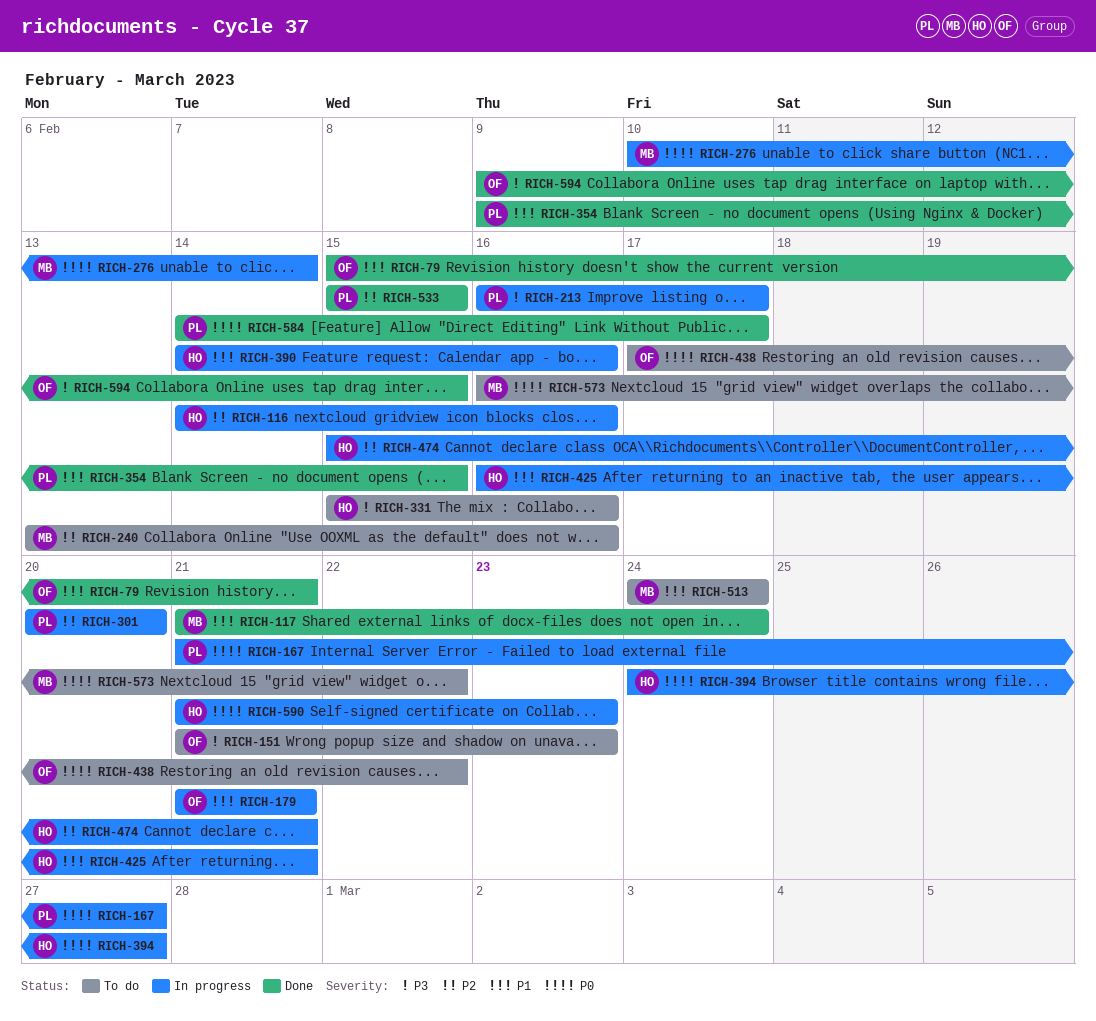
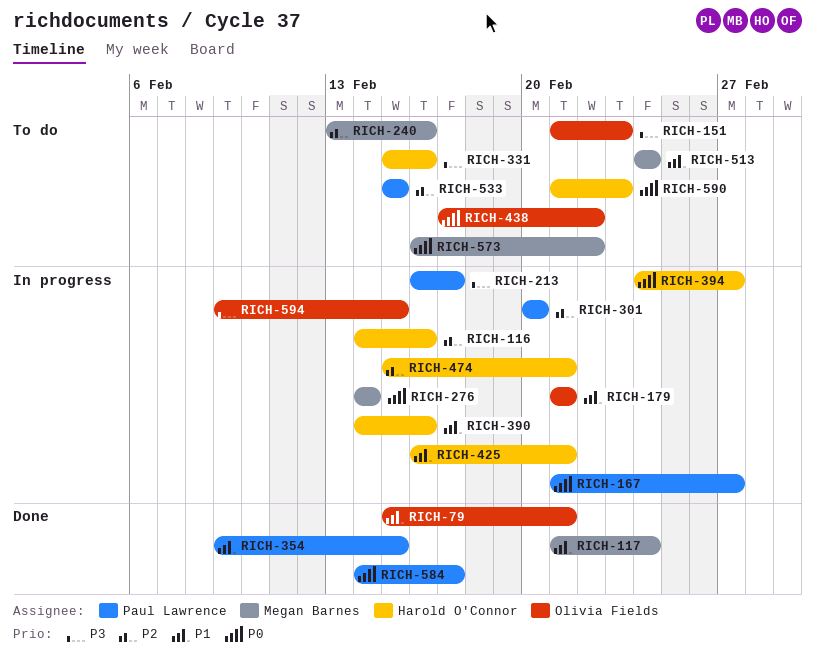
RICH-276, start: Feb 10 -> Feb 14
RICH-533, status: Done -> To do
RICH-590, status: In progress -> To do
RICH-594, status: Done -> In progress

